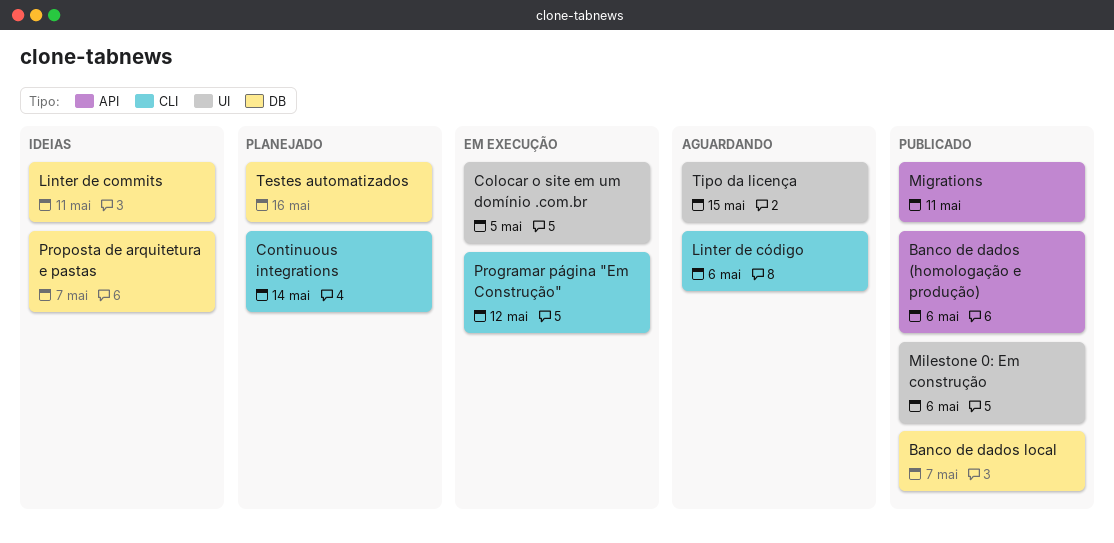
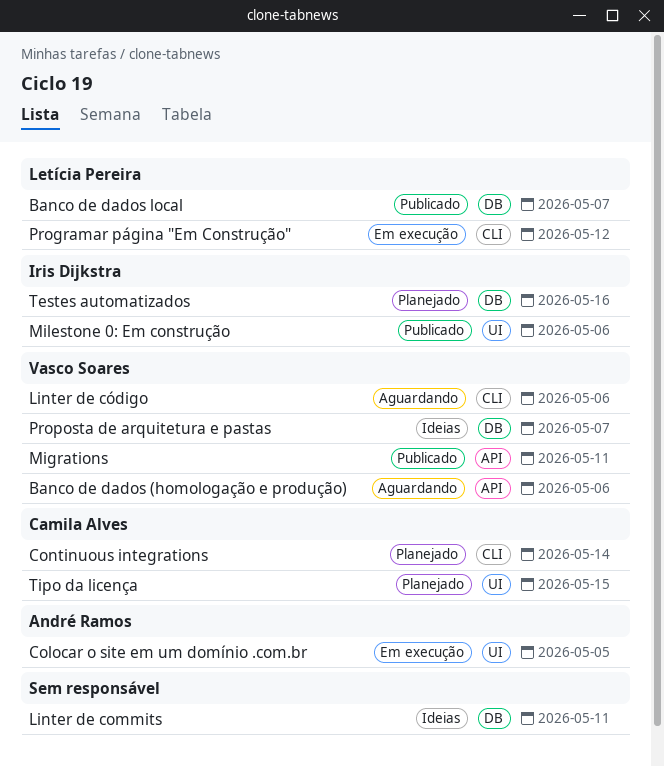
Banco de dados (homologação e produção), status: Publicado -> Aguardando
Tipo da licença, status: Aguardando -> Planejado

